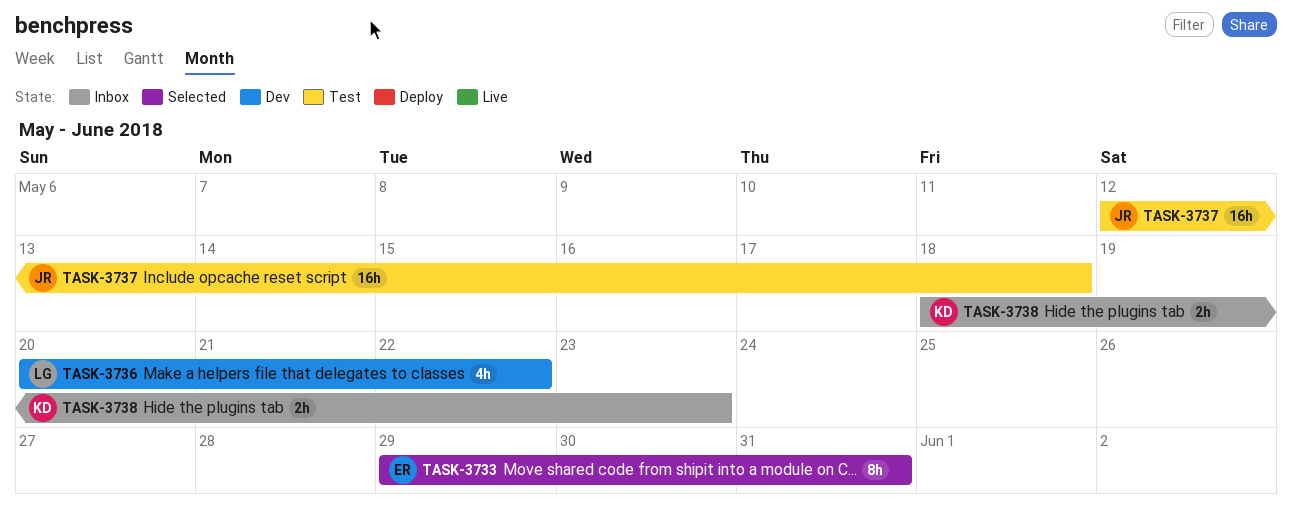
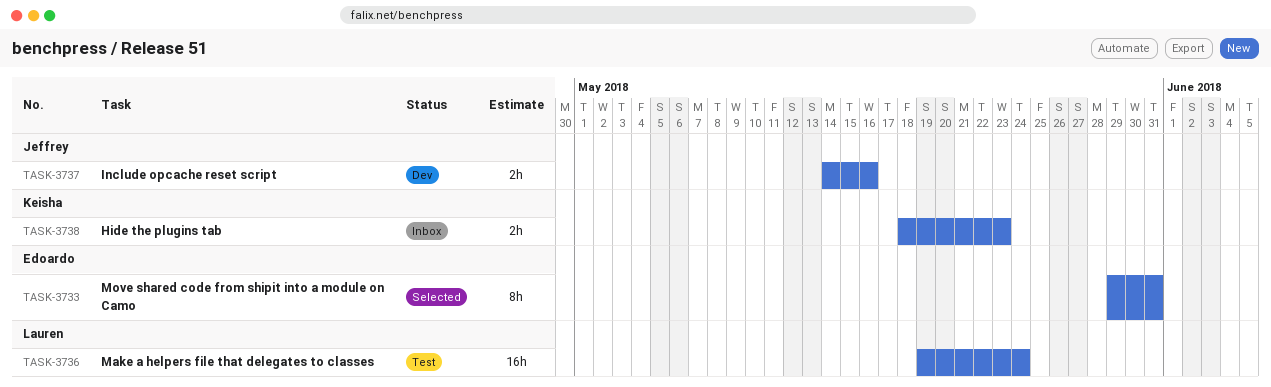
TASK-3736, status: Dev -> Test
TASK-3736, estimate: 4h -> 16h
TASK-3736, start: May 20 -> May 19
TASK-3736, due: May 22 -> May 24
TASK-3737, status: Test -> Dev
TASK-3737, estimate: 16h -> 2h
TASK-3737, start: May 12 -> May 14
TASK-3737, due: May 18 -> May 16

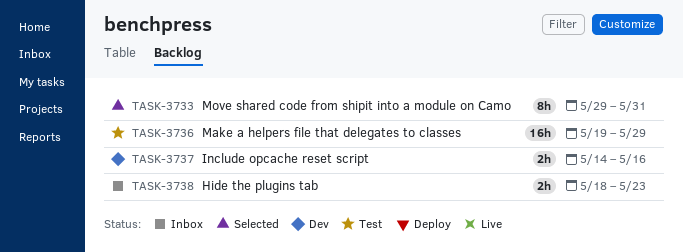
TASK-3736, due: May 24 -> May 29

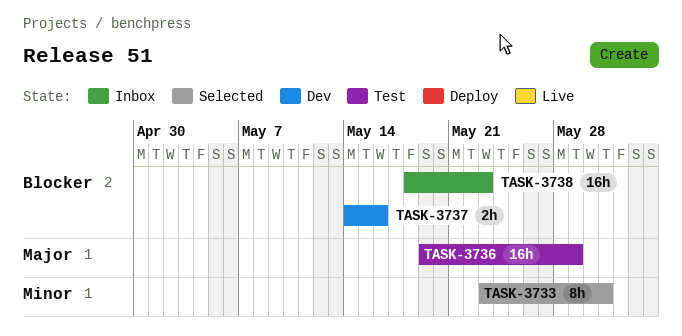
TASK-3733, start: May 29 -> May 23
TASK-3738, estimate: 2h -> 16h

